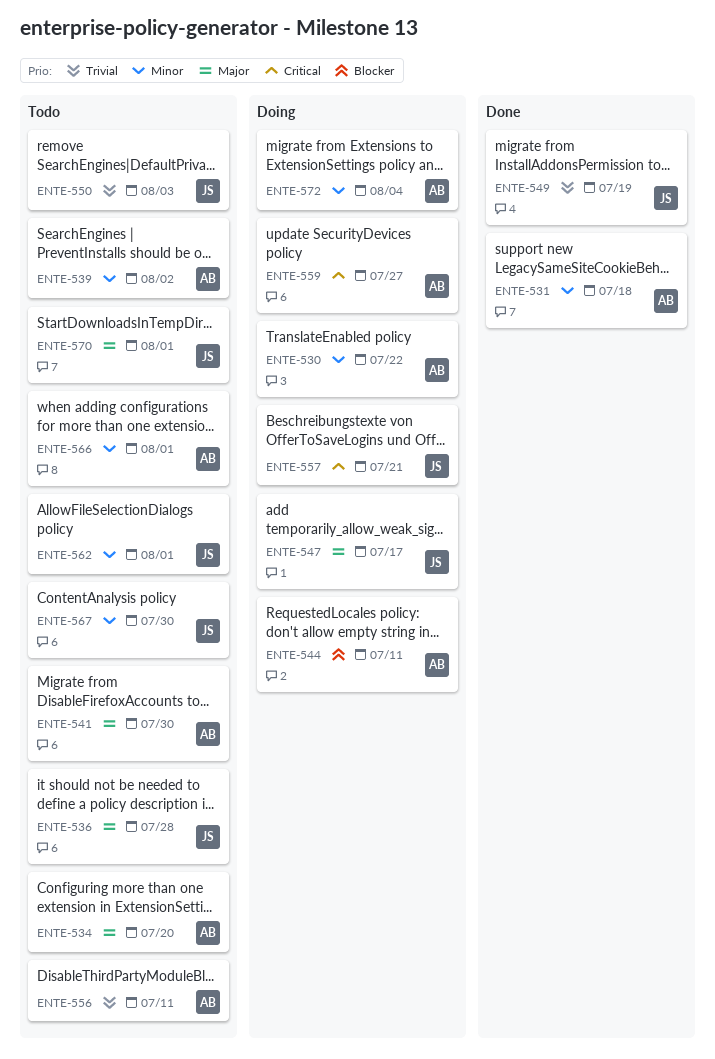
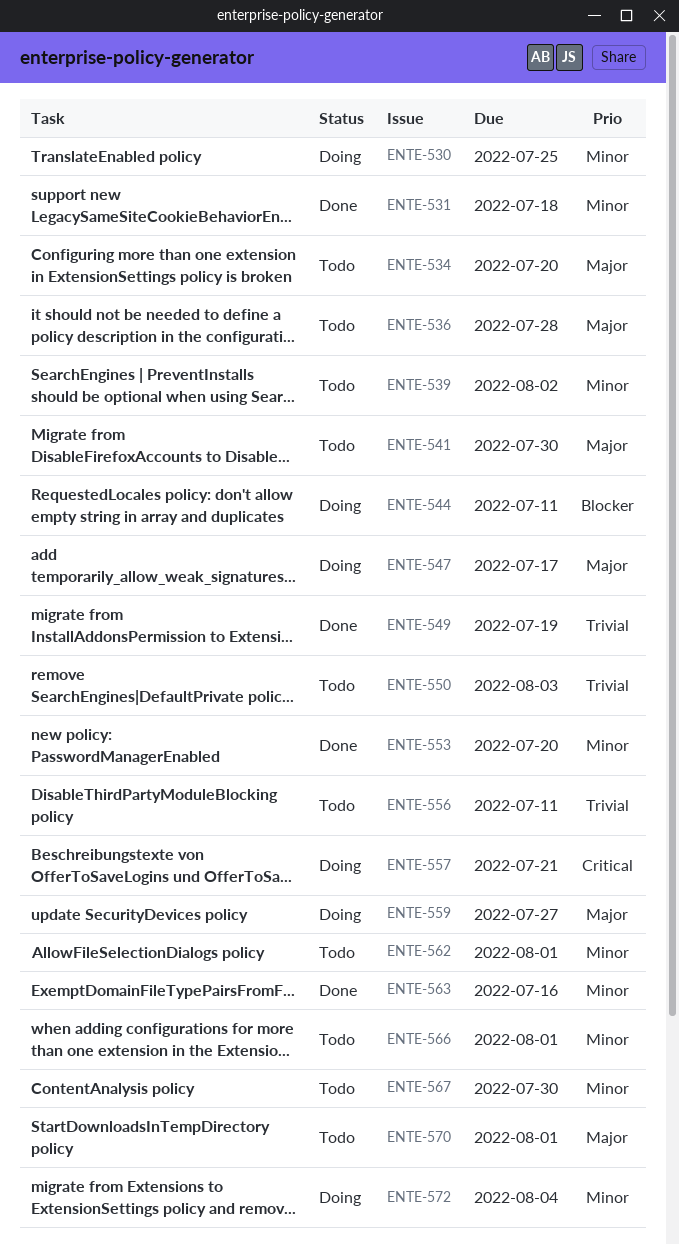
ENTE-530, due: Jul 22 -> Jul 25
ENTE-553: none -> present
ENTE-559, priority: Critical -> Major
ENTE-563: none -> present

